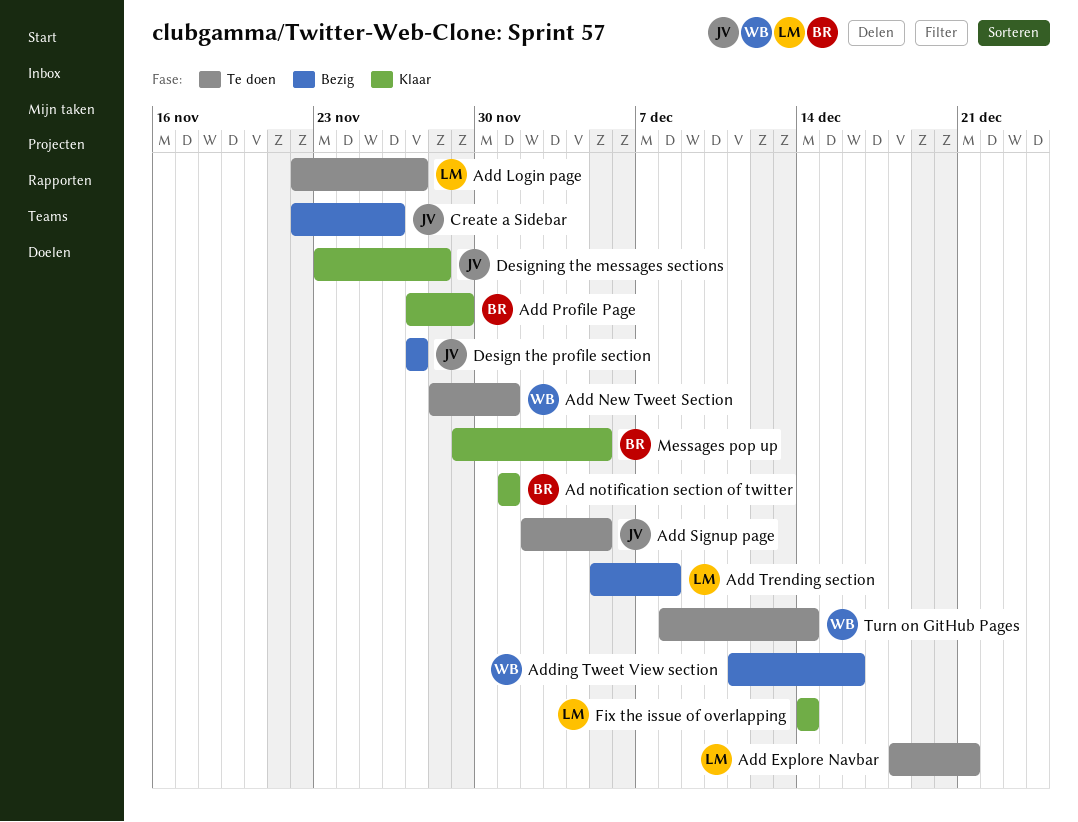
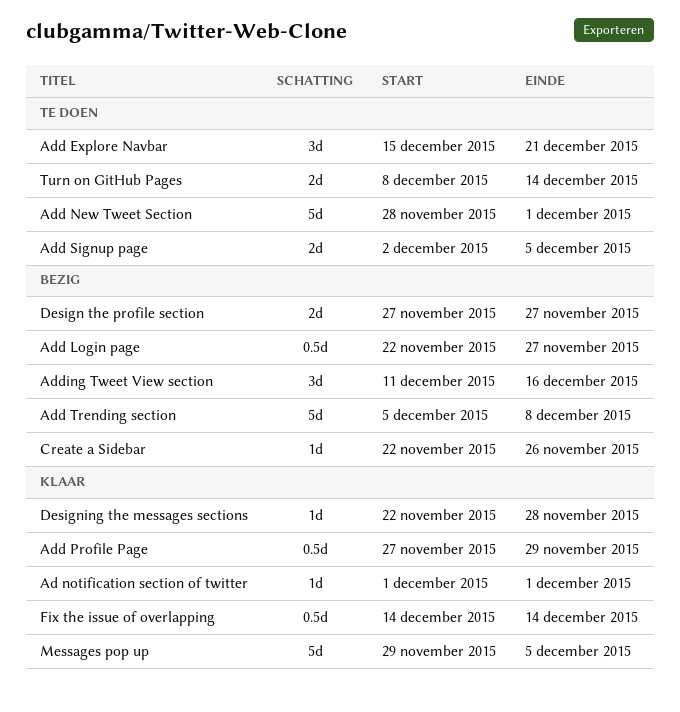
Add Explore Navbar, start: Dec 18 -> Dec 15
Add Login page, status: Te doen -> Bezig
Designing the messages sections, start: Nov 23 -> Nov 22

